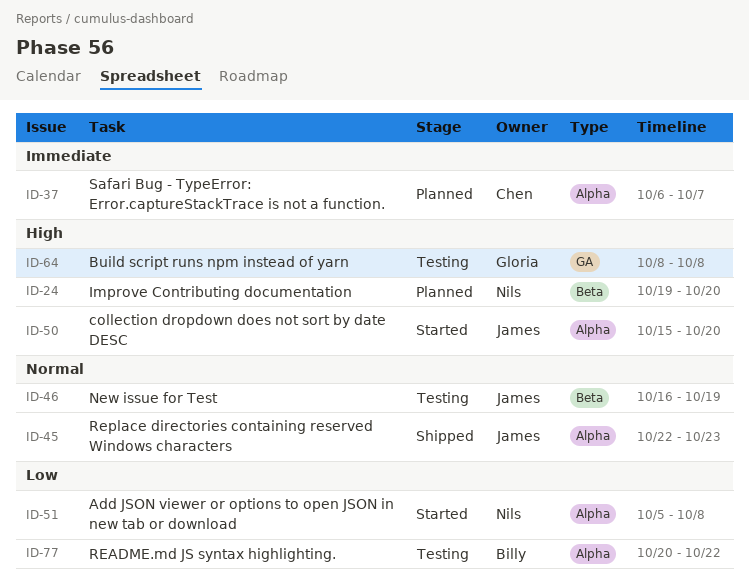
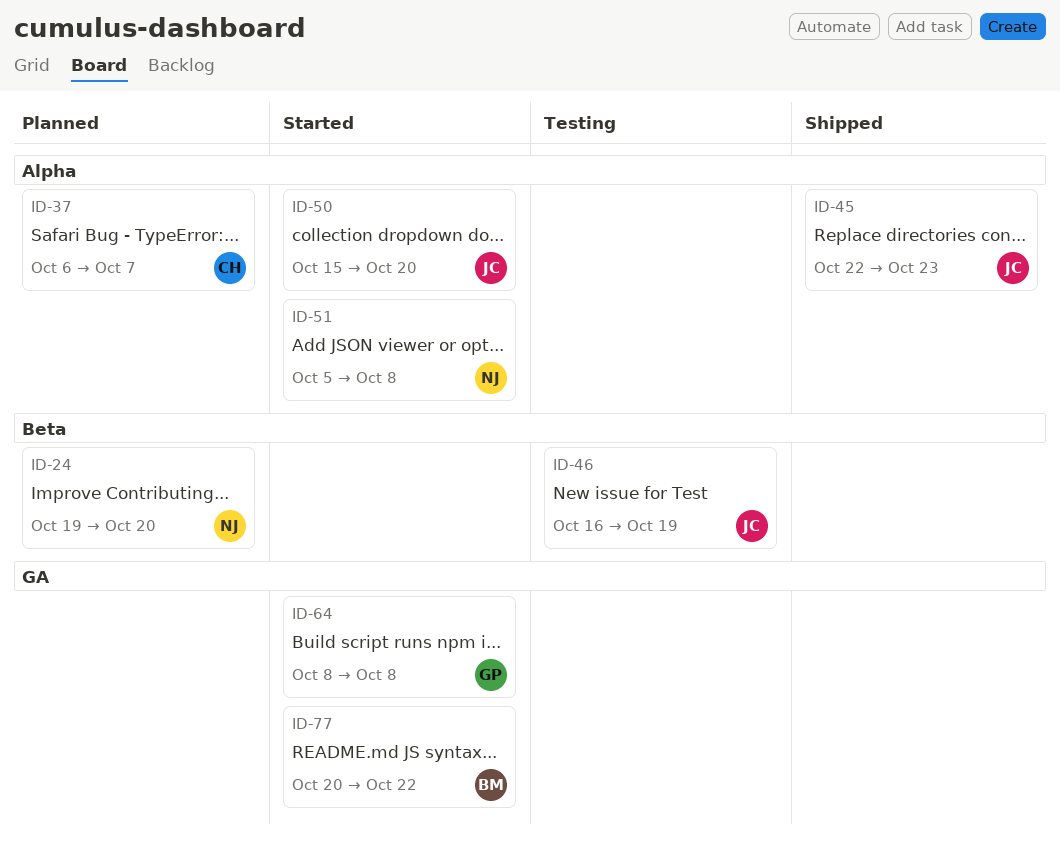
ID-64, status: Testing -> Started
ID-77, status: Testing -> Started
ID-77, label: Alpha -> GA

